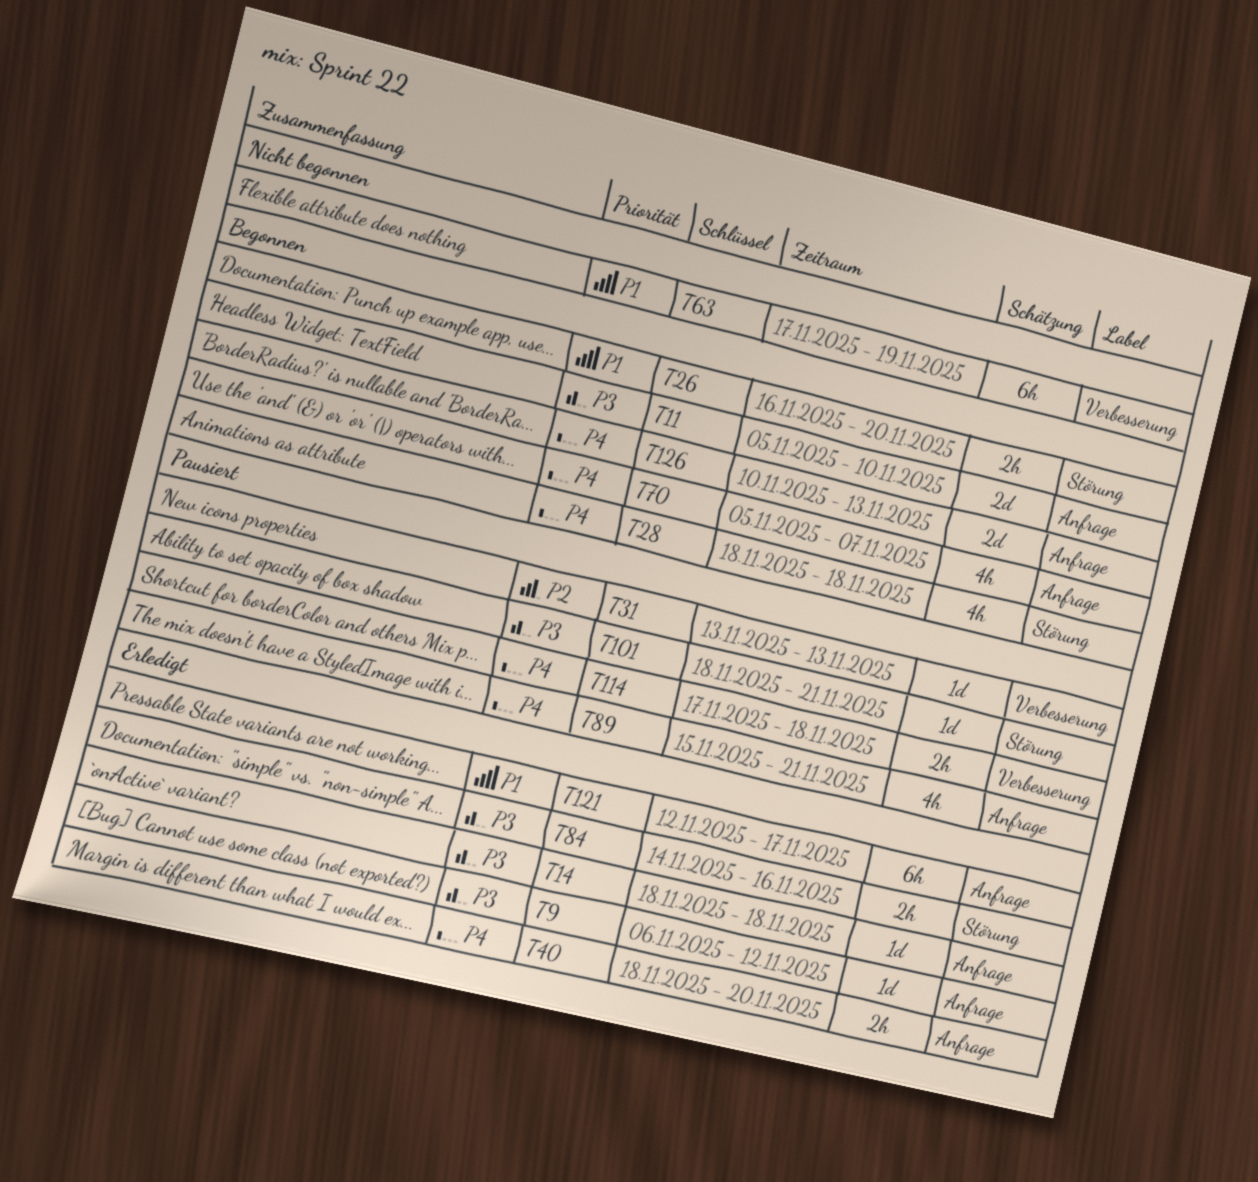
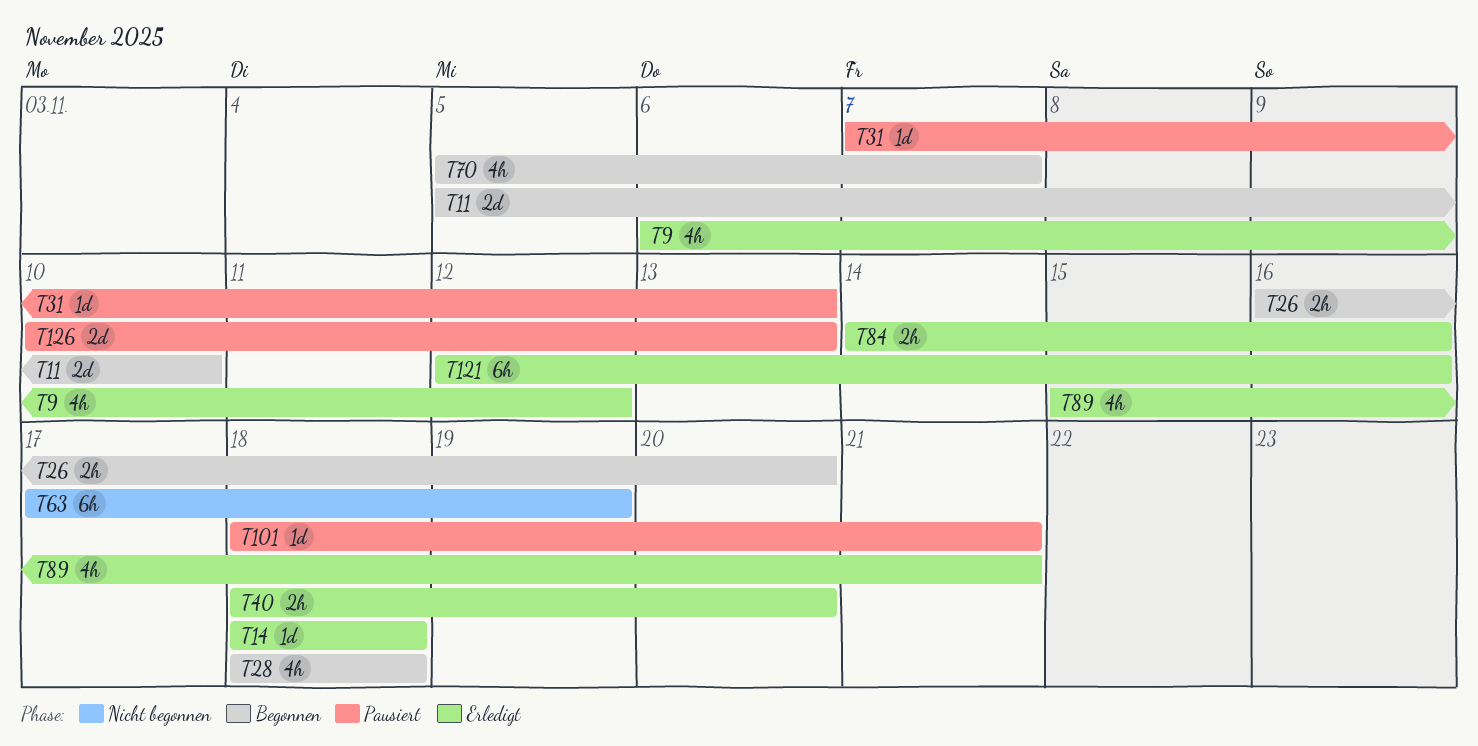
T9, estimate: 1d -> 4h
T31, start: Nov 13 -> Nov 7
T89, status: Pausiert -> Erledigt
T114: present -> none
T121, due: Nov 17 -> Nov 16
T126, status: Begonnen -> Pausiert

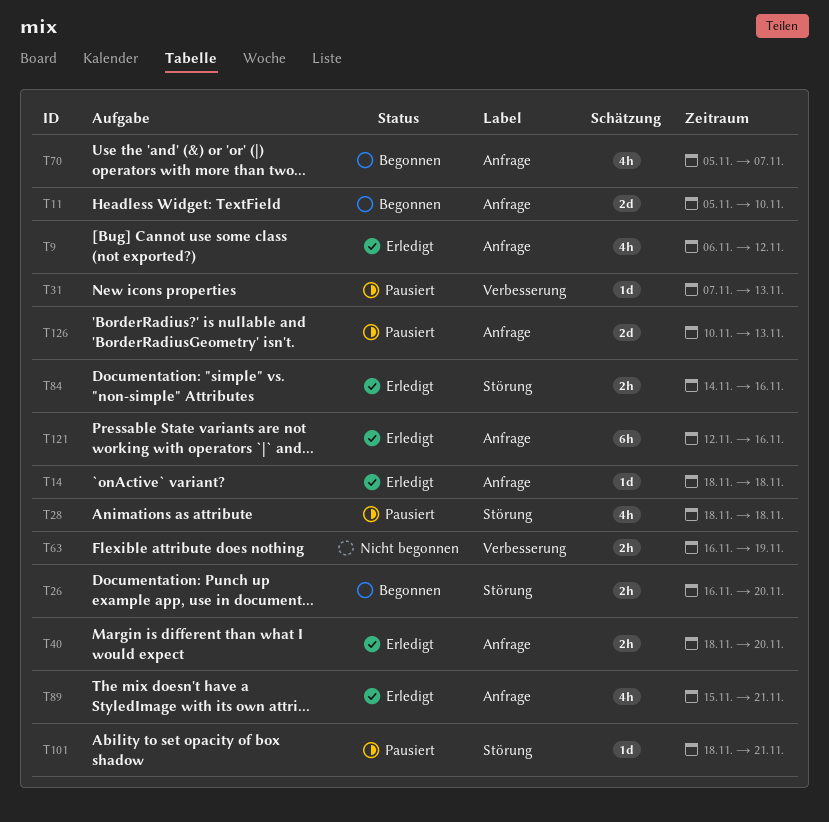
T28, status: Begonnen -> Pausiert
T63, estimate: 6h -> 2h
T63, start: Nov 17 -> Nov 16

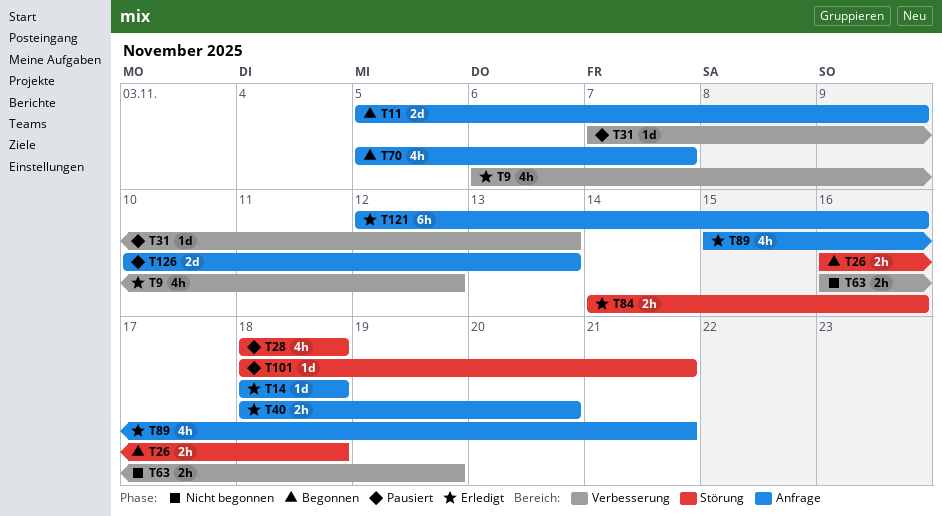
T9, label: Anfrage -> Verbesserung
T11, due: Nov 10 -> Nov 9
T26, due: Nov 20 -> Nov 18

